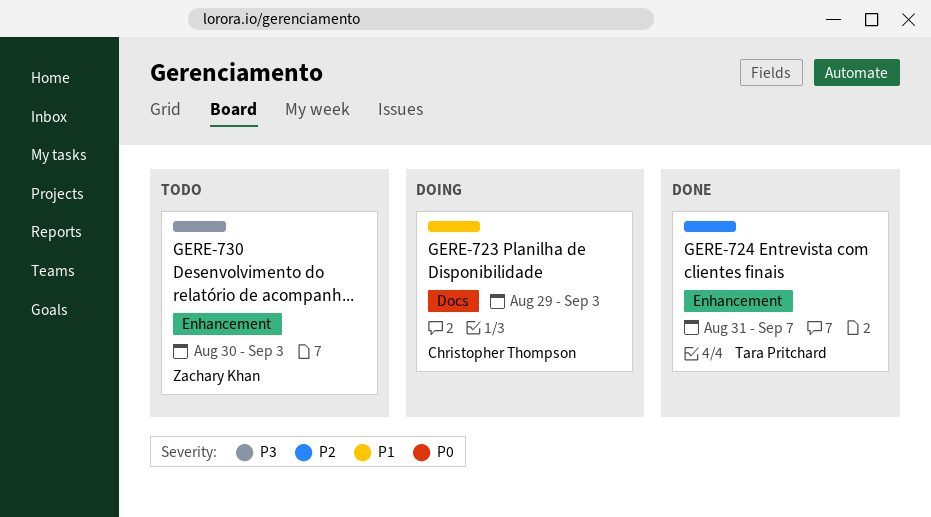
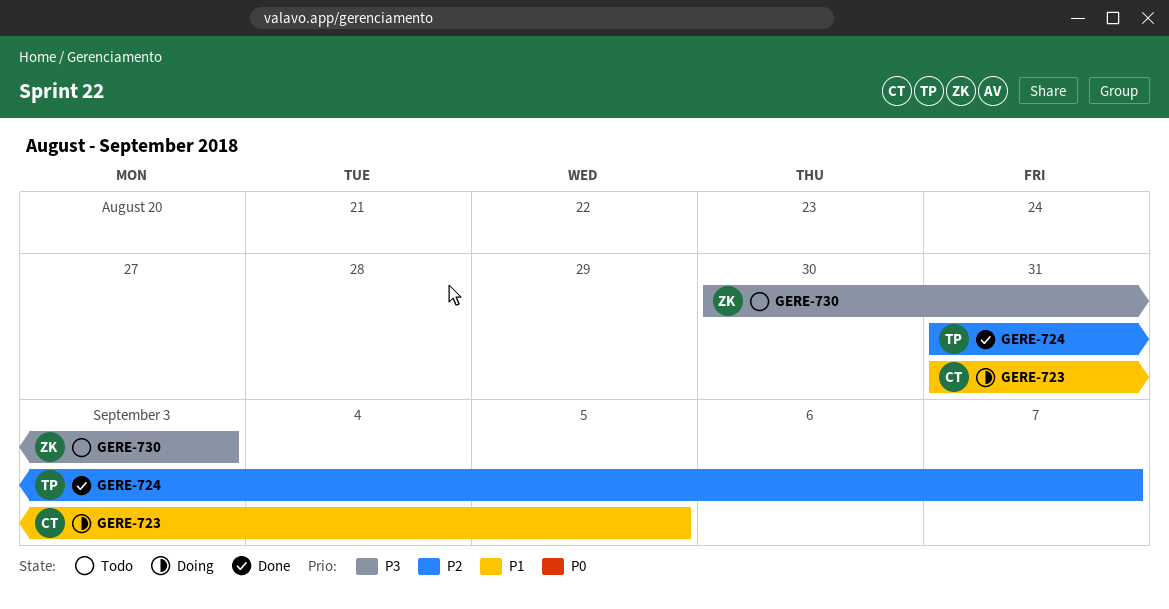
GERE-723, start: Aug 29 -> Aug 31
GERE-723, due: Sep 3 -> Sep 5

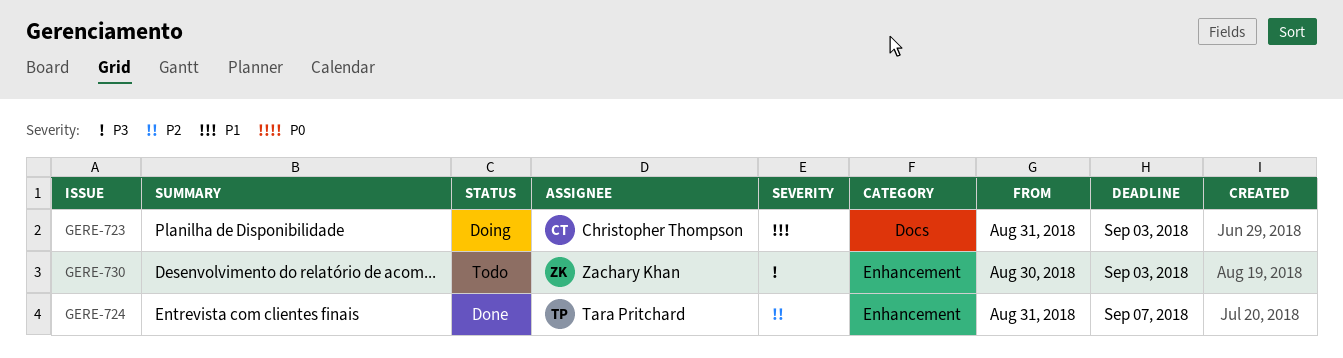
GERE-723, due: Sep 5 -> Sep 3

